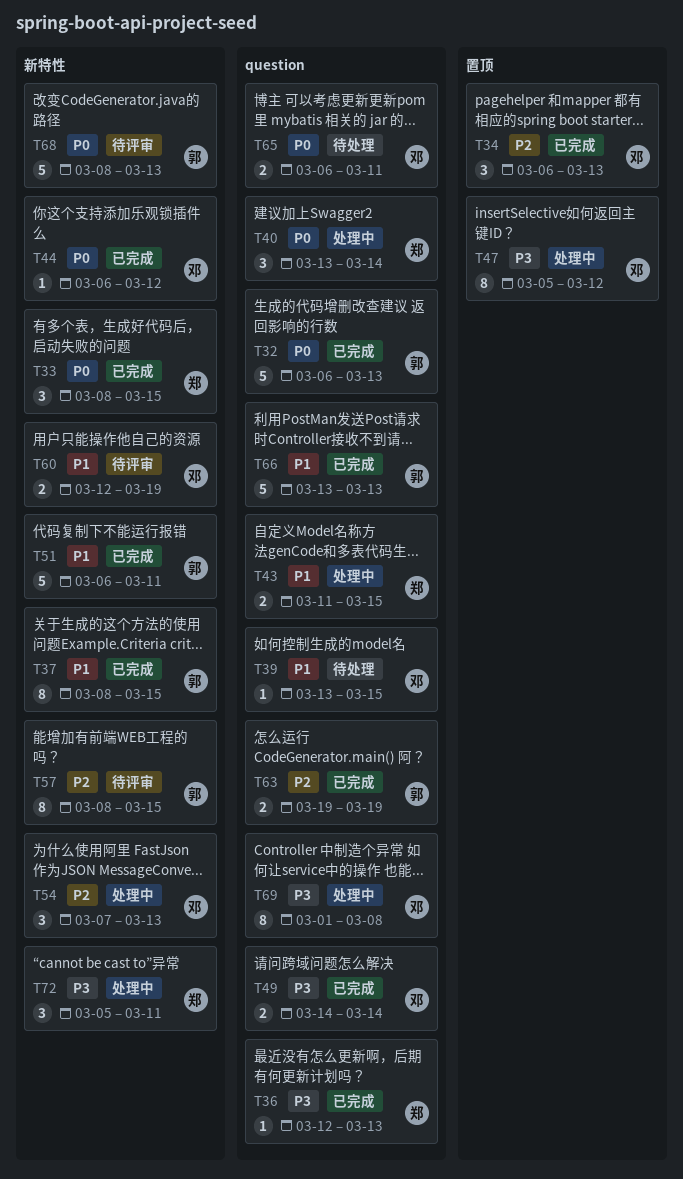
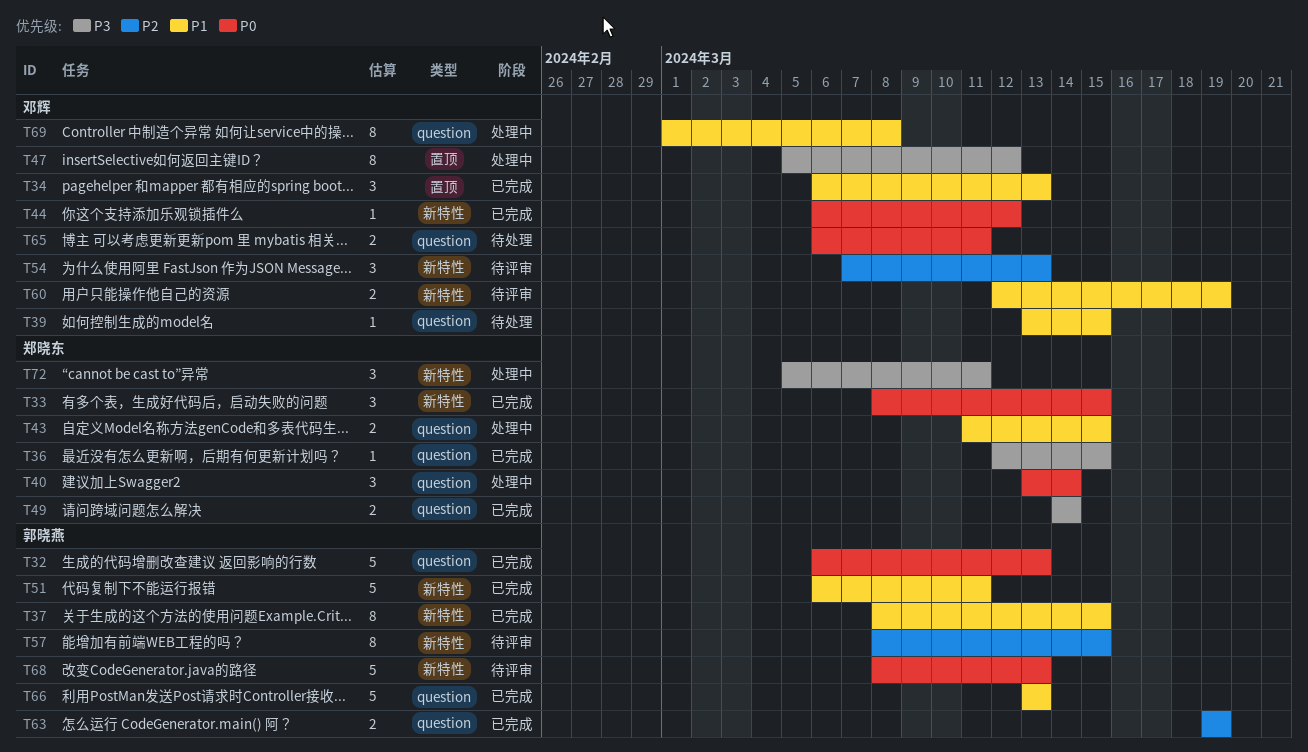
T34, priority: P2 -> P1
T36, due: Mar 13 -> Mar 15
T49, owner: 邓辉 -> 郑晓东
T54, status: 处理中 -> 待评审
T69, priority: P3 -> P1

